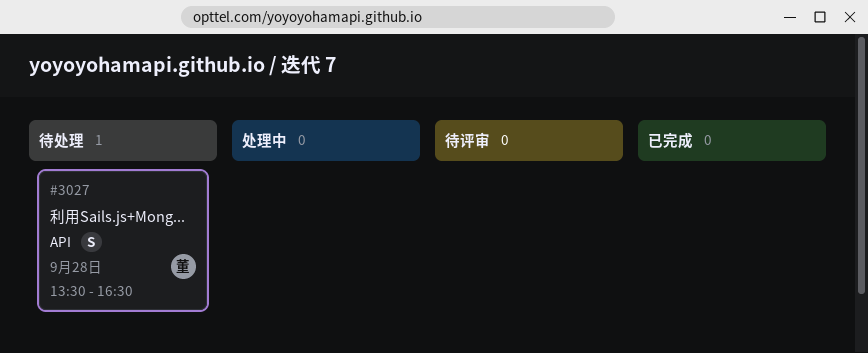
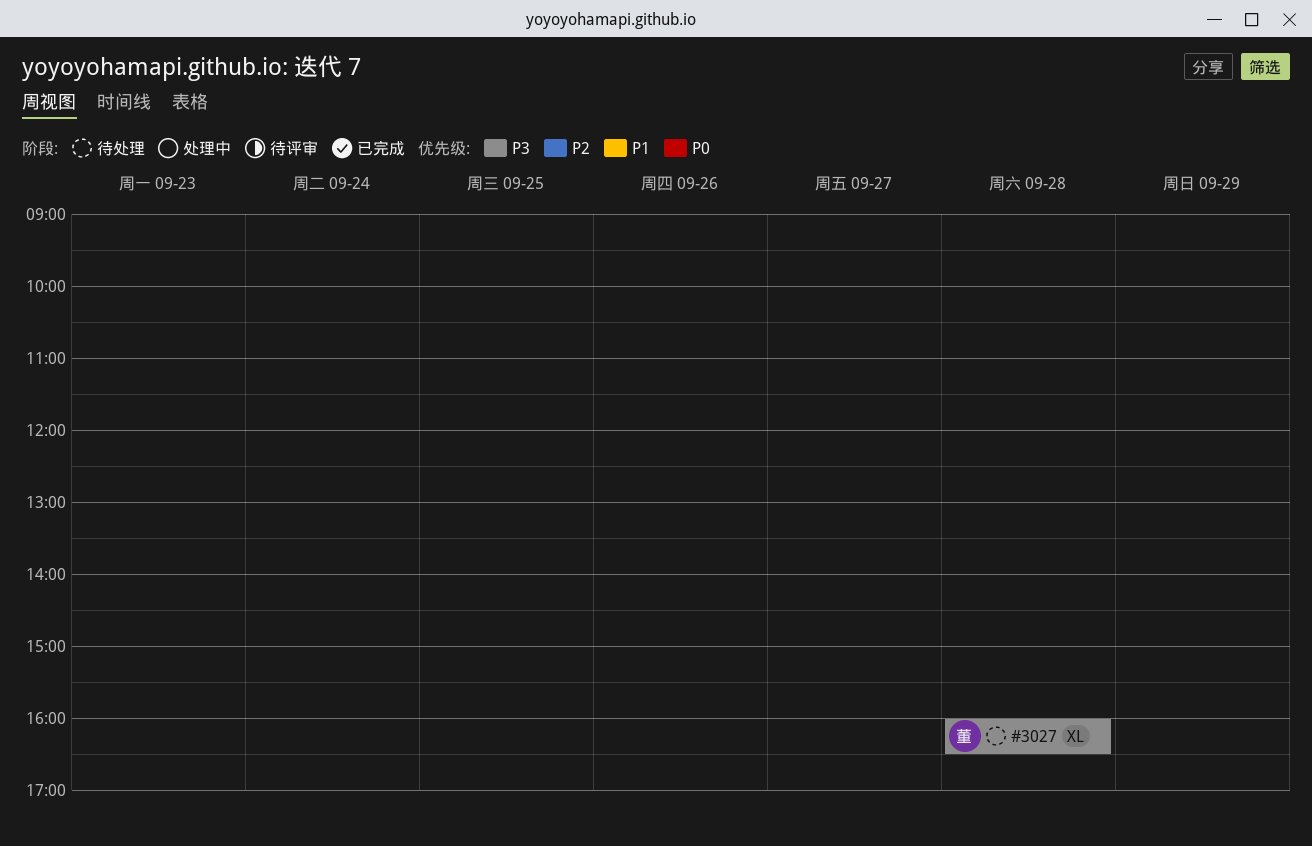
#3027, estimate: S -> XL
#3027, begins: 13:30 -> 16:00

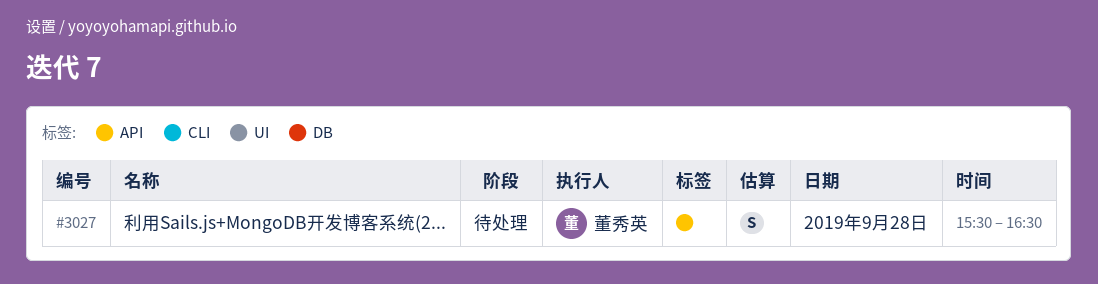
#3027, estimate: XL -> S
#3027, begins: 16:00 -> 15:30

